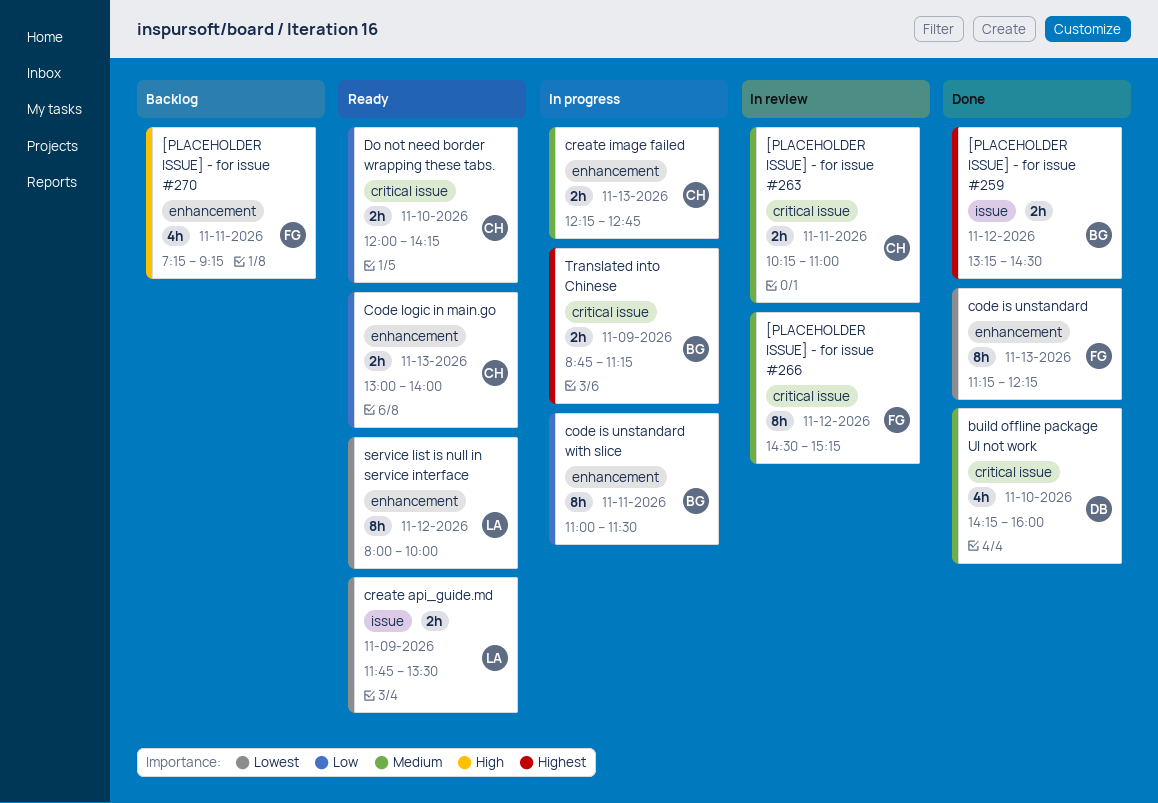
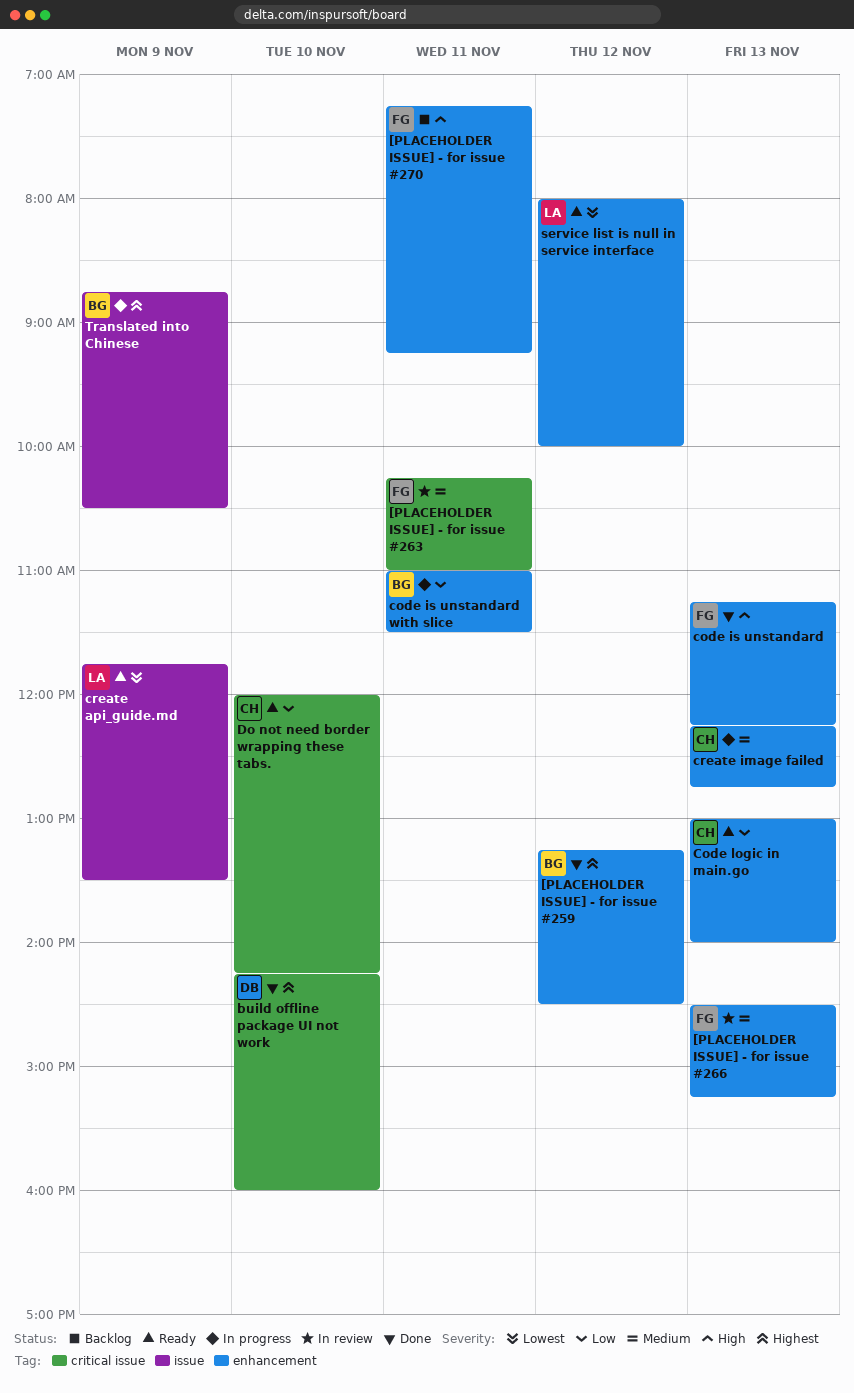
[PLACEHOLDER ISSUE] - for issue #259, label: issue -> enhancement
[PLACEHOLDER ISSUE] - for issue #263, owner: CH -> FG
[PLACEHOLDER ISSUE] - for issue #266, label: critical issue -> enhancement
[PLACEHOLDER ISSUE] - for issue #266, day: Nov 12 -> Nov 13
build offline package UI not work, priority: Medium -> Highest
code is unstandard, priority: Lowest -> High
Translated into Chinese, label: critical issue -> issue
Translated into Chinese, ends: 11:15 -> 10:30

